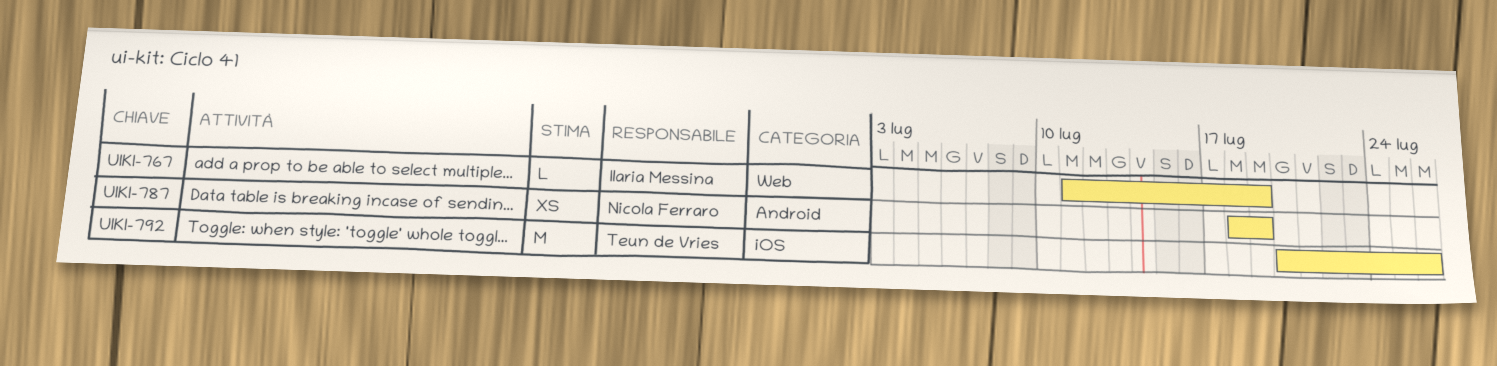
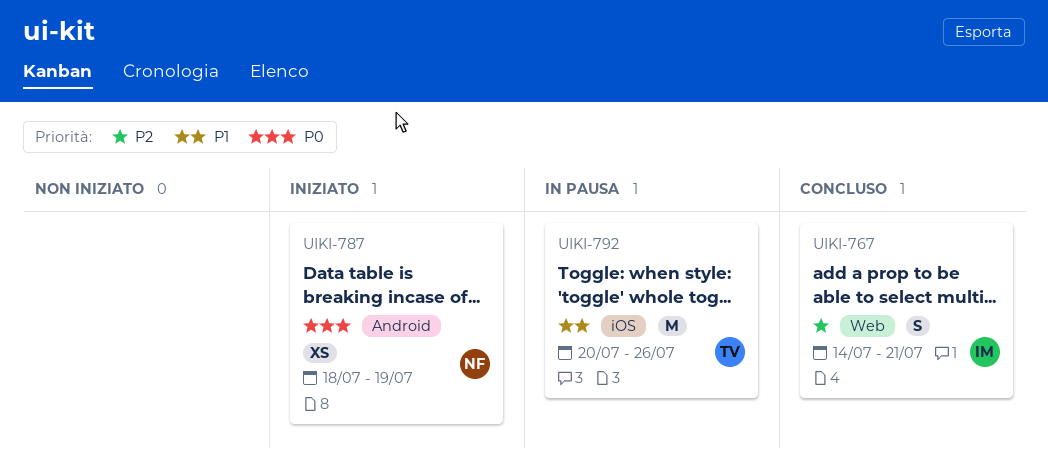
UIKI-767, estimate: L -> S
UIKI-767, start: Jul 11 -> Jul 14
UIKI-767, due: Jul 19 -> Jul 21

